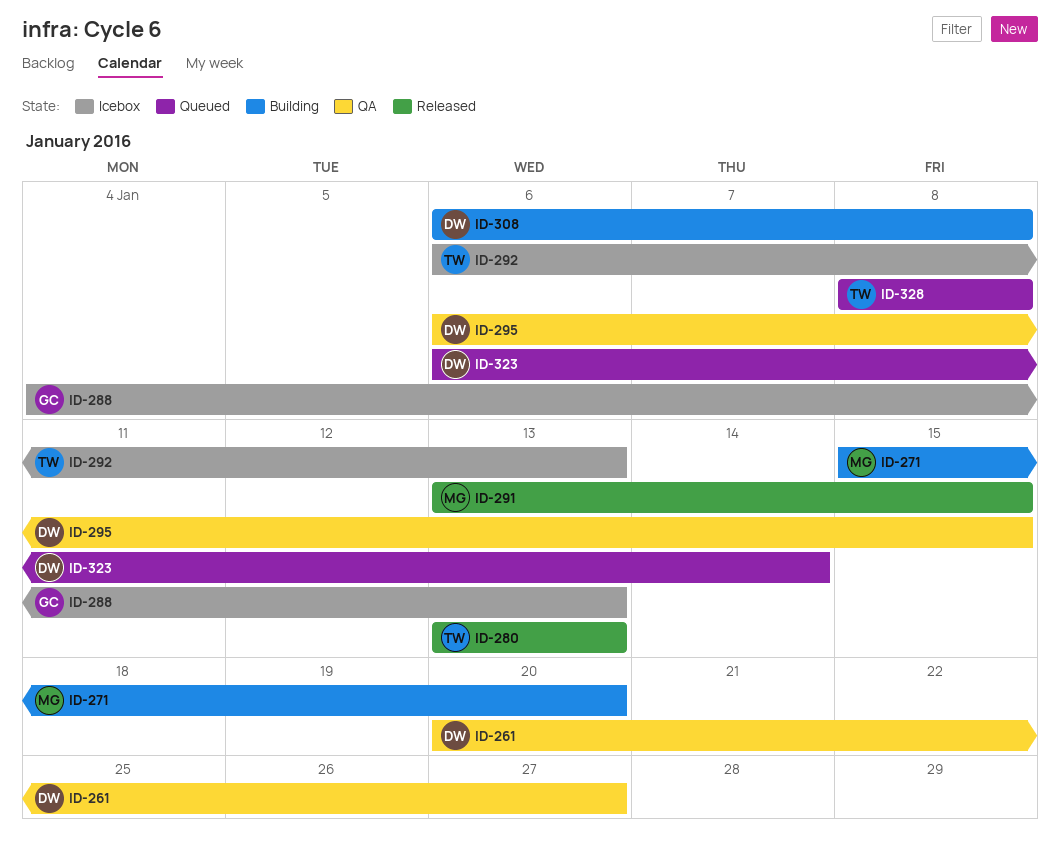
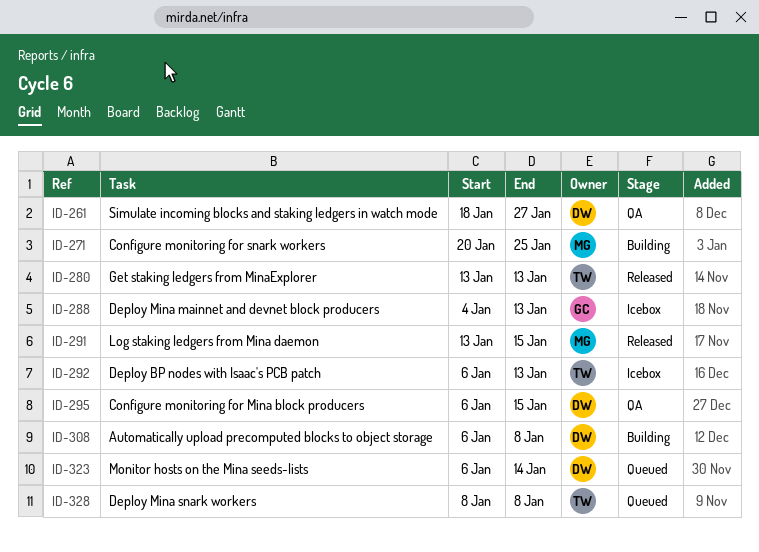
ID-261, start: Jan 20 -> Jan 18
ID-271, start: Jan 15 -> Jan 20
ID-271, due: Jan 20 -> Jan 25

